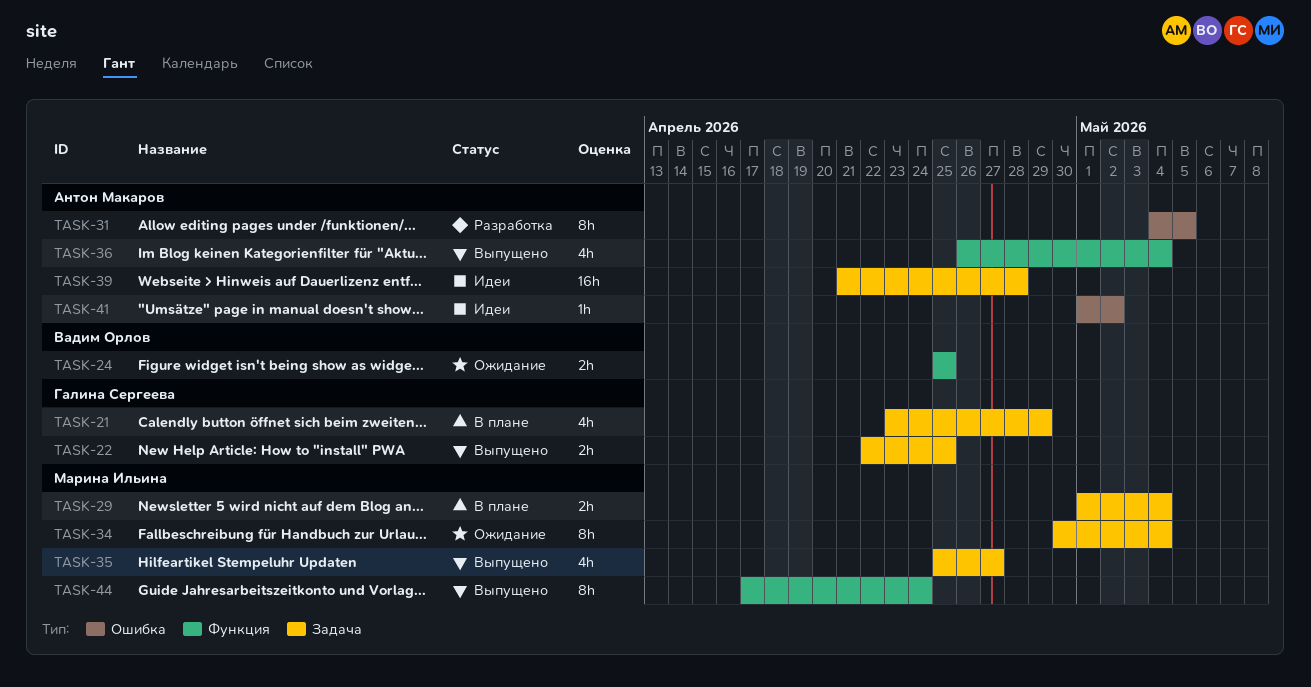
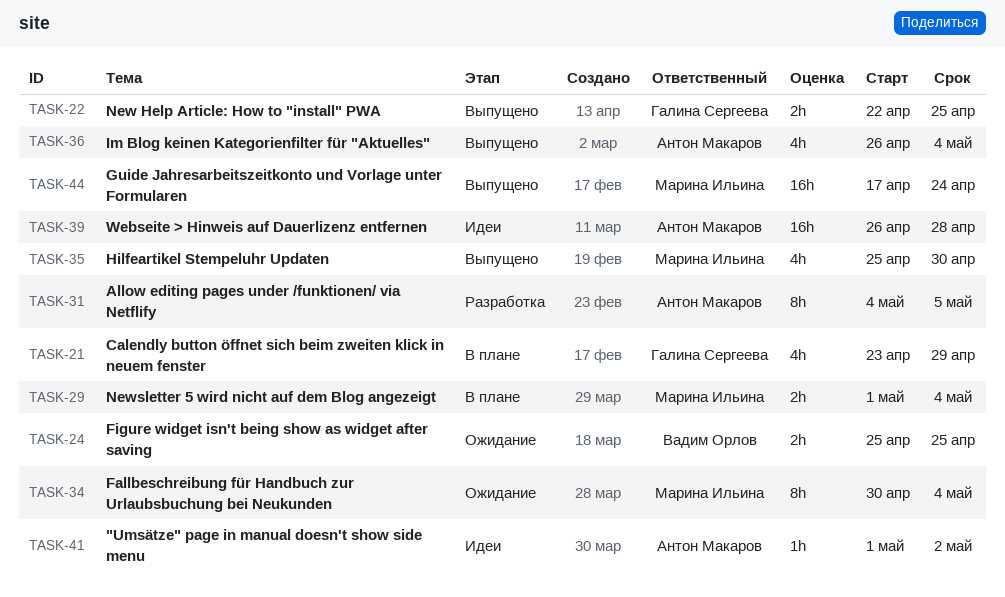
TASK-35, due: Apr 27 -> Apr 30
TASK-39, start: Apr 21 -> Apr 26
TASK-44, estimate: 8h -> 16h

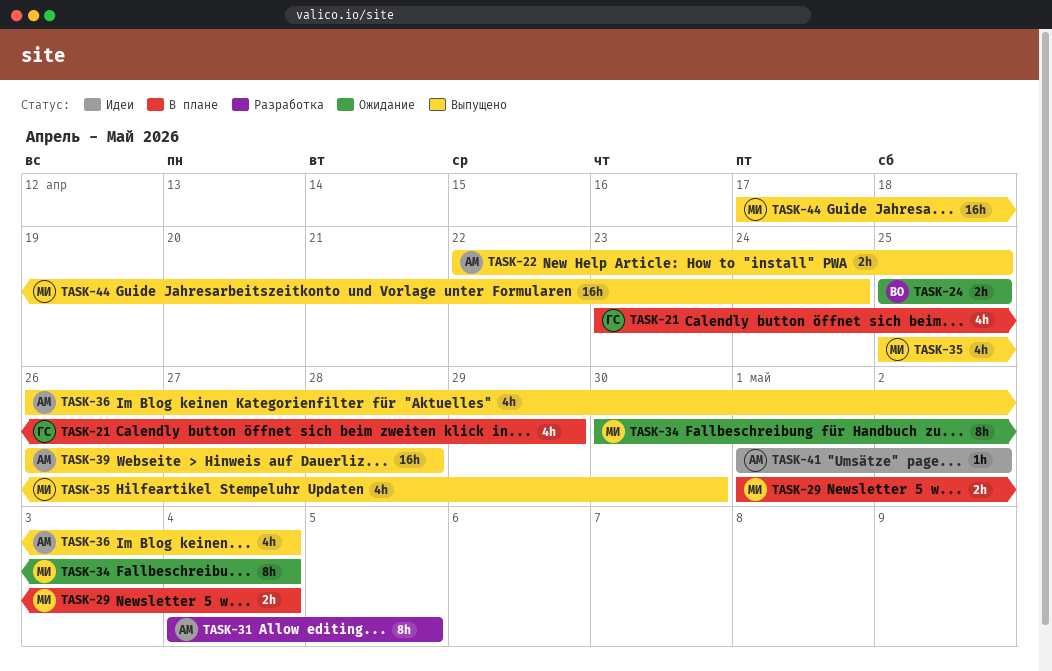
TASK-22, owner: Галина Сергеева -> Антон Макаров
TASK-39, status: Идеи -> Выпущено

